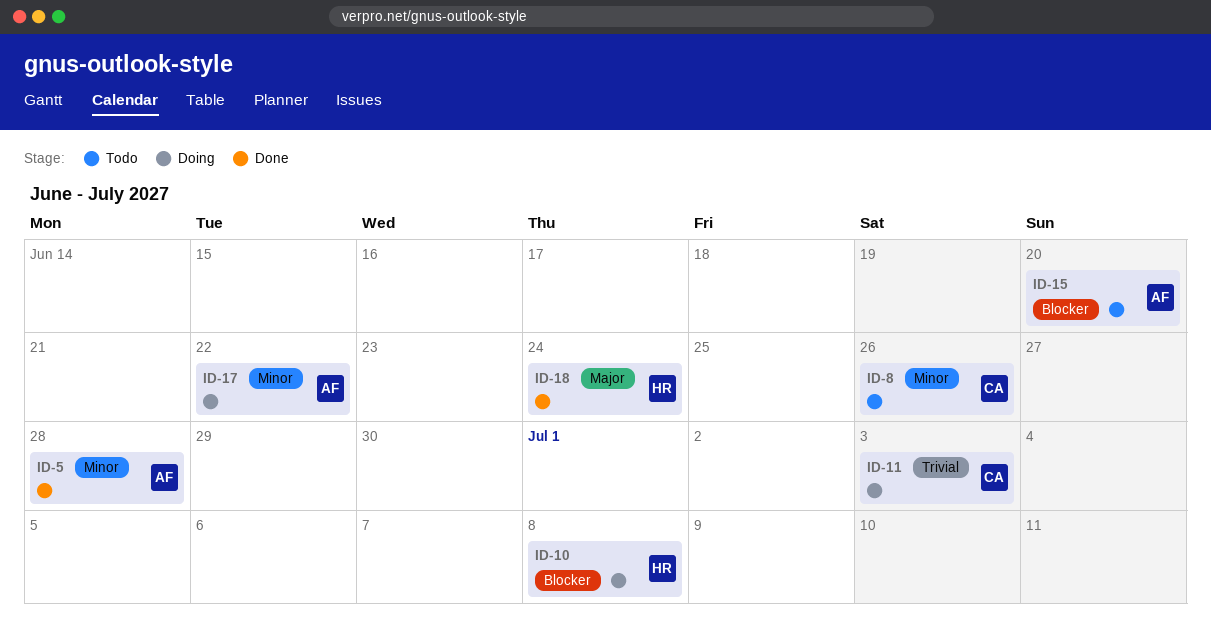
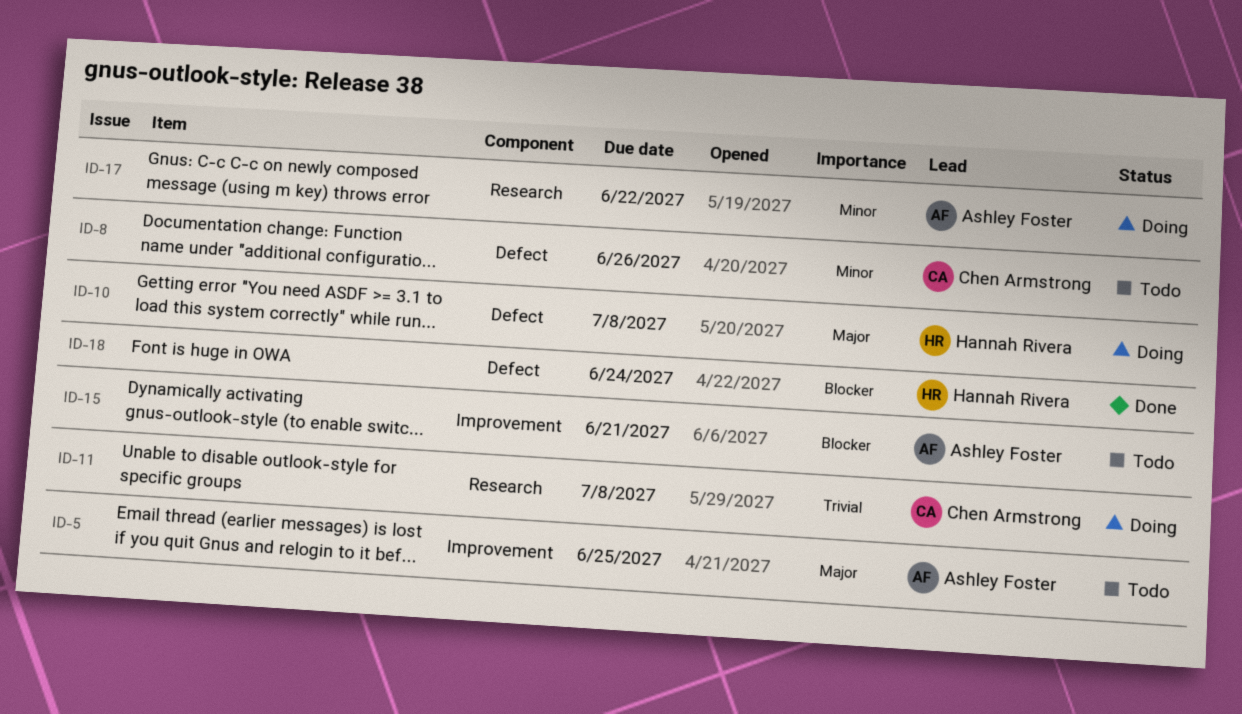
ID-5, status: Done -> Todo
ID-5, priority: Minor -> Major
ID-5, due: Jun 28 -> Jun 25
ID-10, priority: Blocker -> Major
ID-11, due: Jul 3 -> Jul 8
ID-15, due: Jun 20 -> Jun 21
ID-18, priority: Major -> Blocker

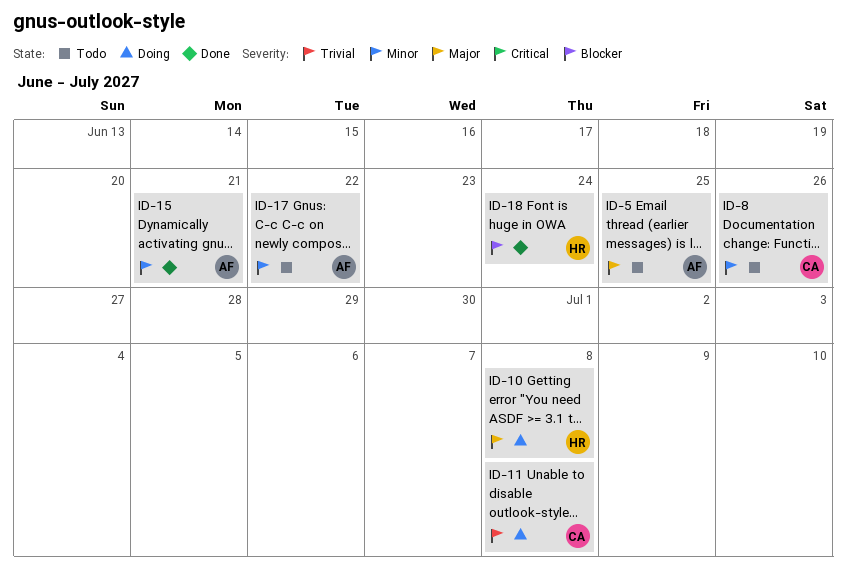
ID-15, status: Todo -> Done
ID-15, priority: Blocker -> Minor
ID-17, status: Doing -> Todo

